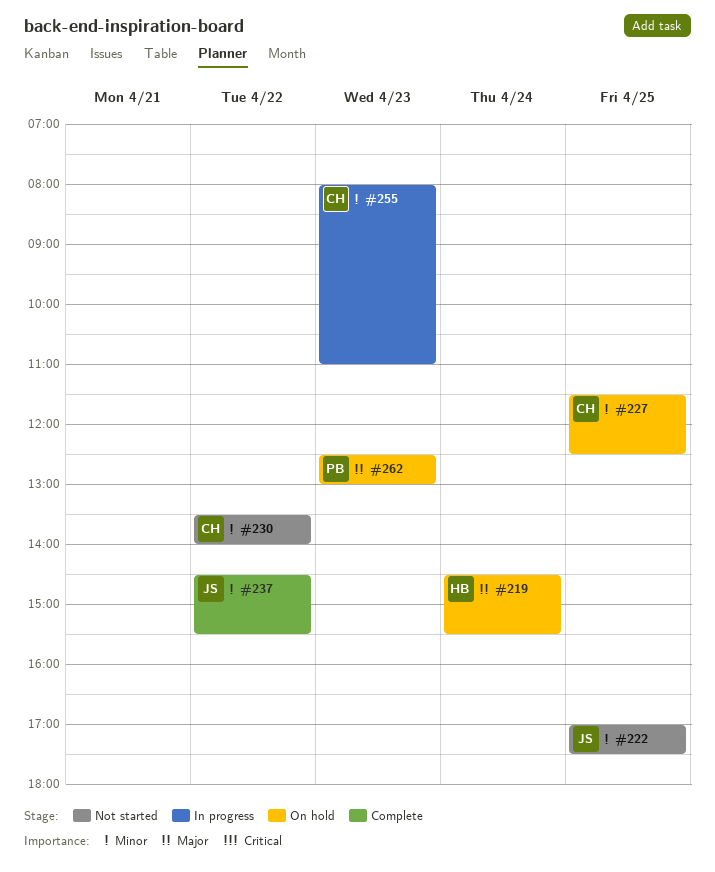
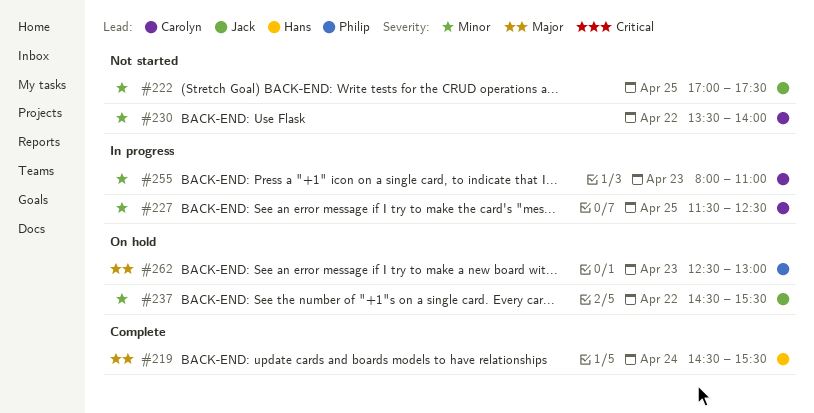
#219, status: On hold -> Complete
#227, status: On hold -> In progress
#237, status: Complete -> On hold

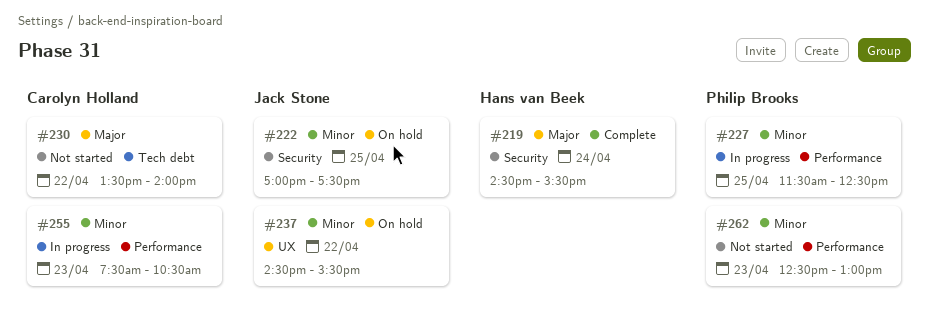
#222, status: Not started -> On hold
#227, owner: Carolyn Holland -> Philip Brooks
#230, priority: Minor -> Major
#255, begins: 08:00 -> 07:30
#255, ends: 11:00 -> 10:30
#262, status: On hold -> Not started
#262, priority: Major -> Minor

